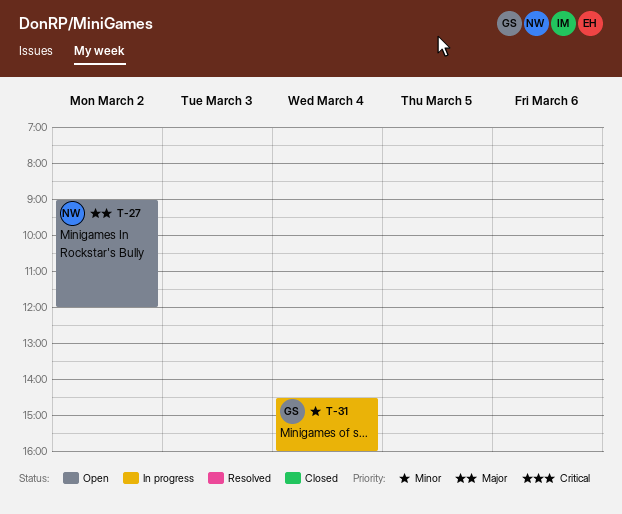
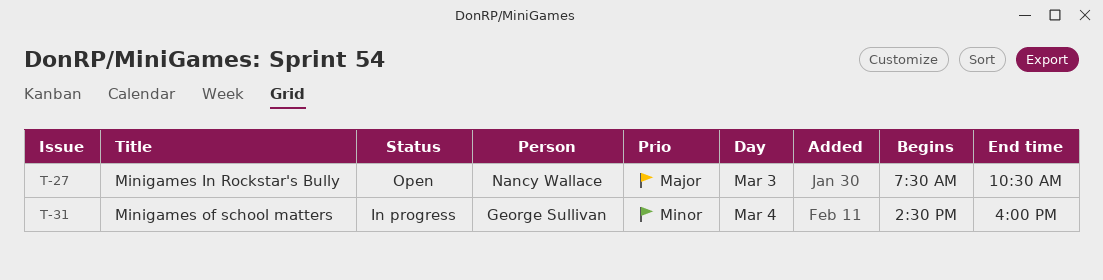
T-27, day: Mar 2 -> Mar 3
T-27, begins: 09:00 -> 07:30
T-27, ends: 12:00 -> 10:30

